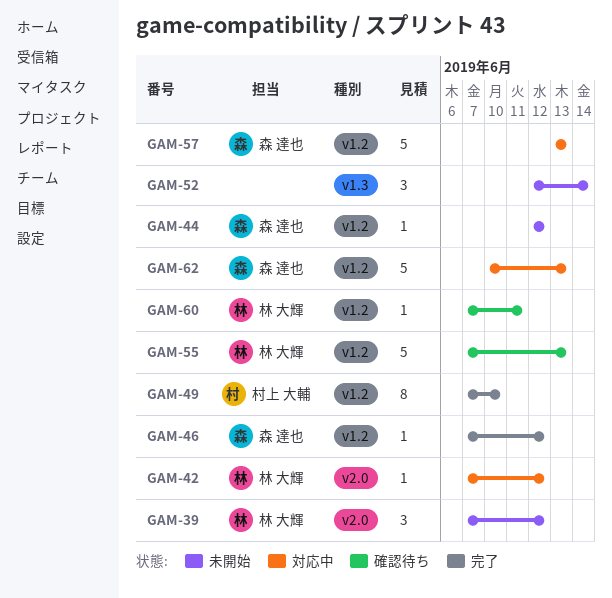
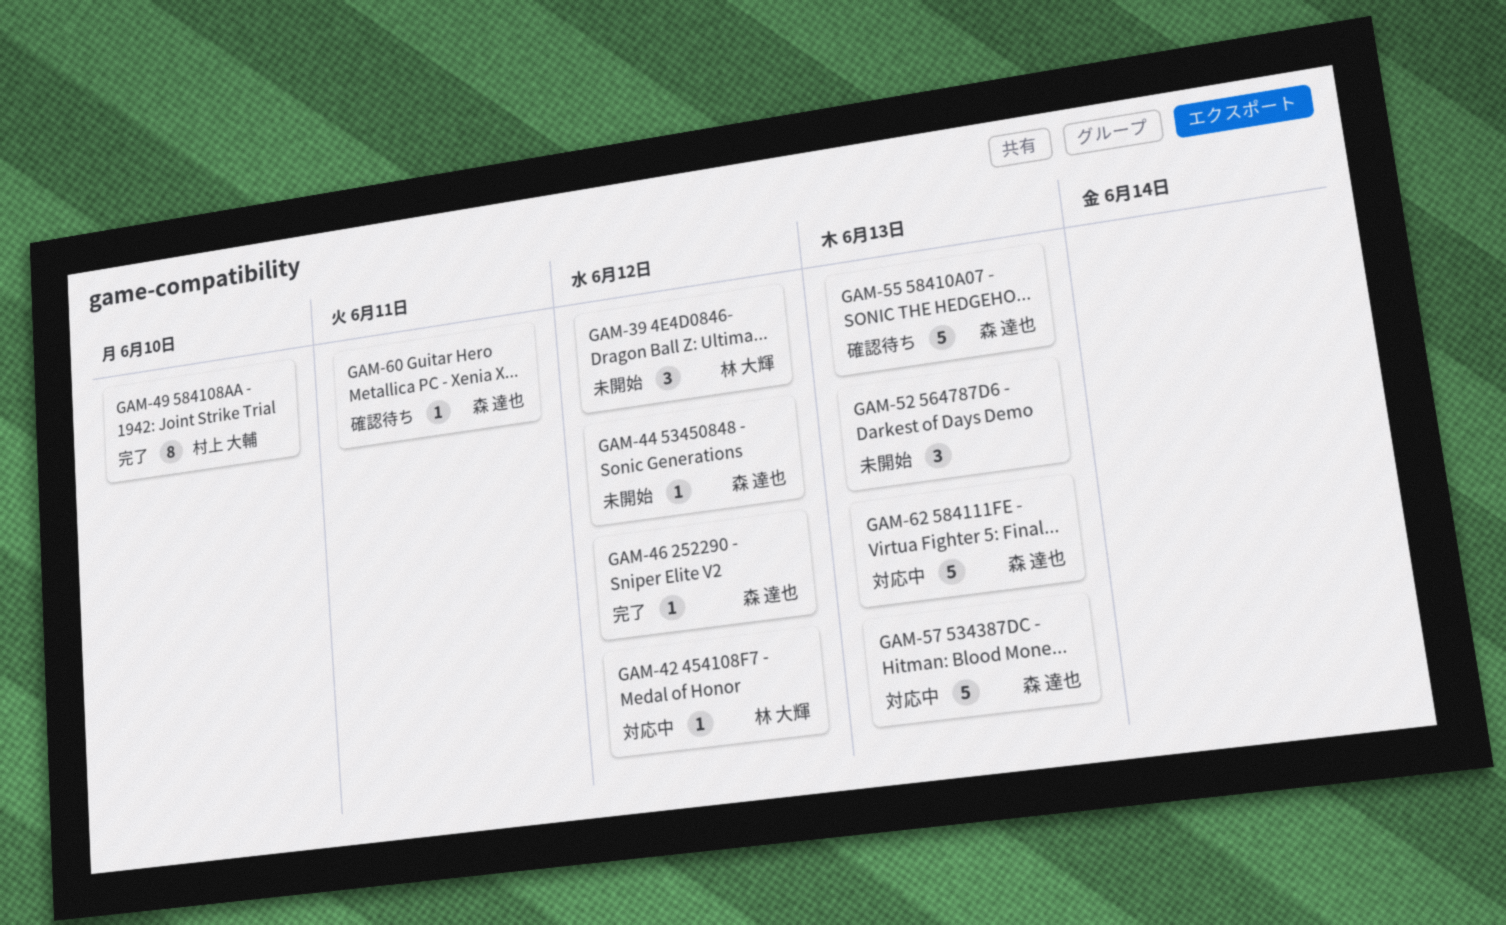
GAM-52, due: Jun 14 -> Jun 13
GAM-55, owner: 林 大輝 -> 森 達也
GAM-60, owner: 林 大輝 -> 森 達也

